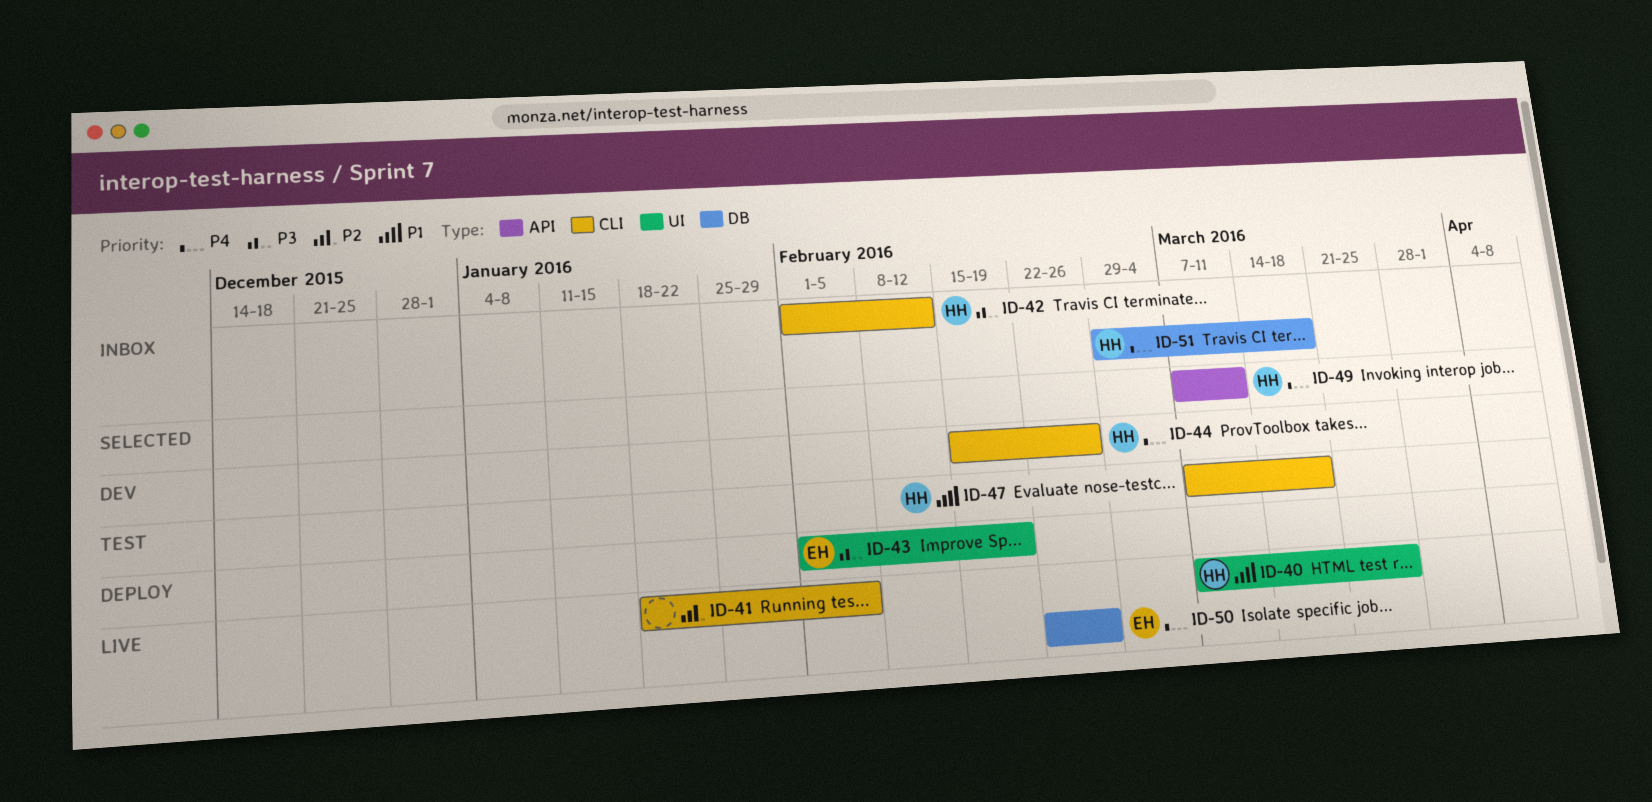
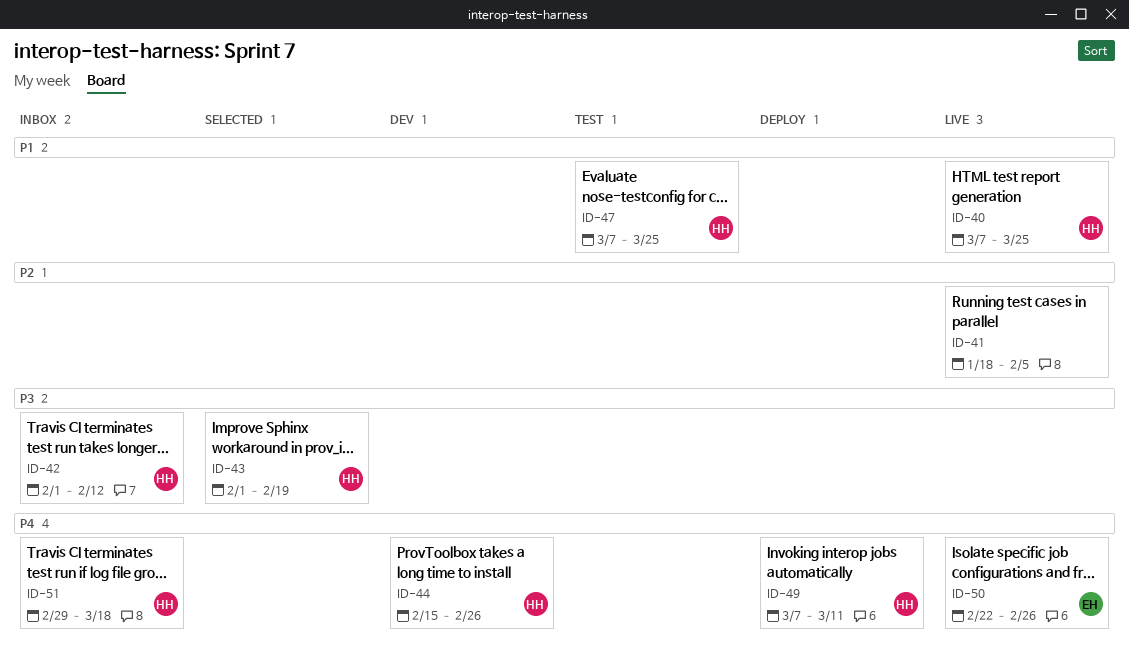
ID-43, status: Deploy -> Selected
ID-43, owner: EH -> HH
ID-47, due: Mar 18 -> Mar 25
ID-49, status: Selected -> Deploy

